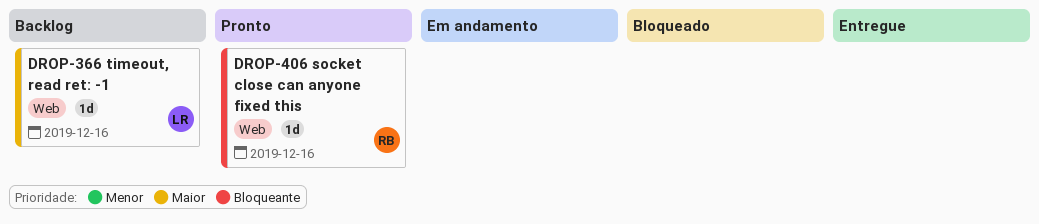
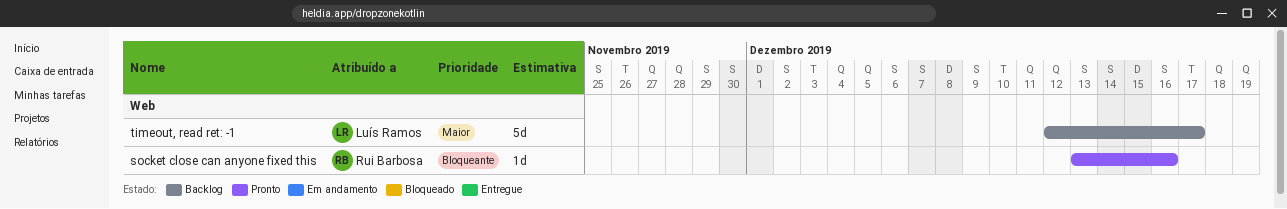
timeout, read ret: -1, estimate: 1d -> 5d
timeout, read ret: -1, due: Dec 16 -> Dec 17

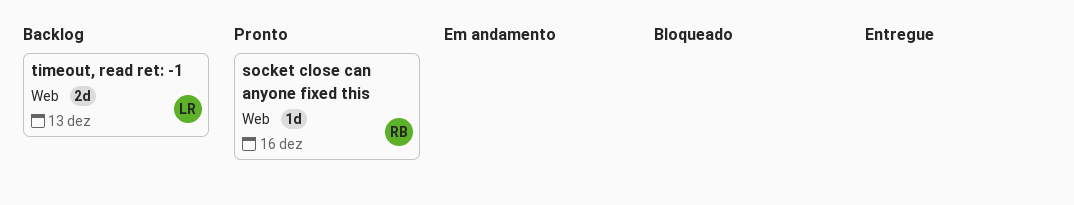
timeout, read ret: -1, estimate: 5d -> 2d
timeout, read ret: -1, due: Dec 17 -> Dec 13

